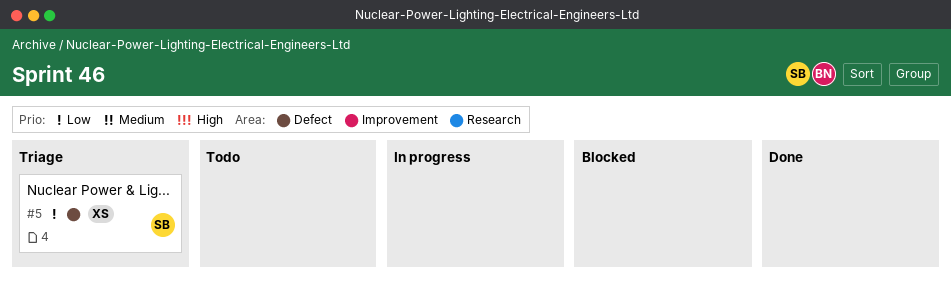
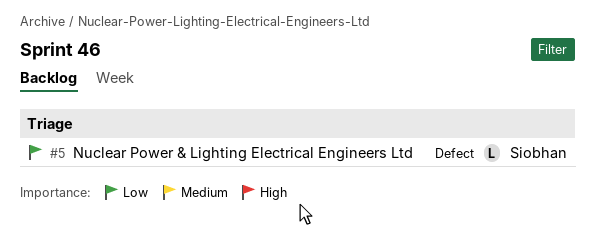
#5, estimate: XS -> L

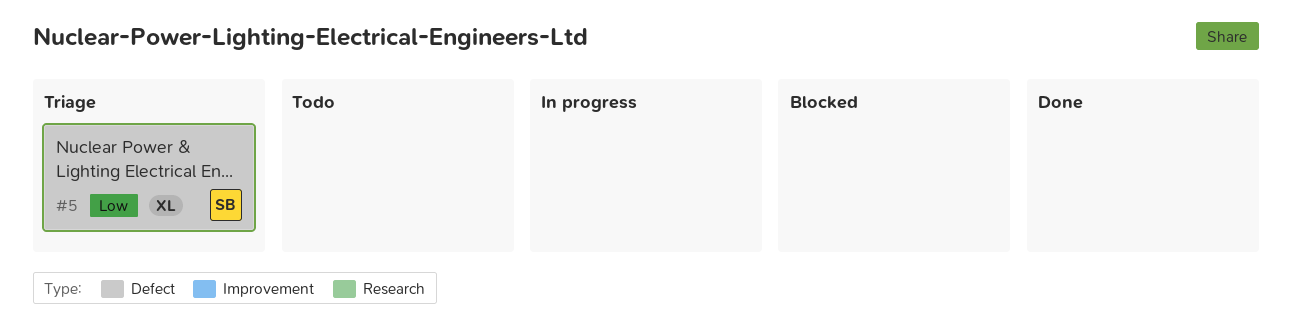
#5, estimate: L -> XL

